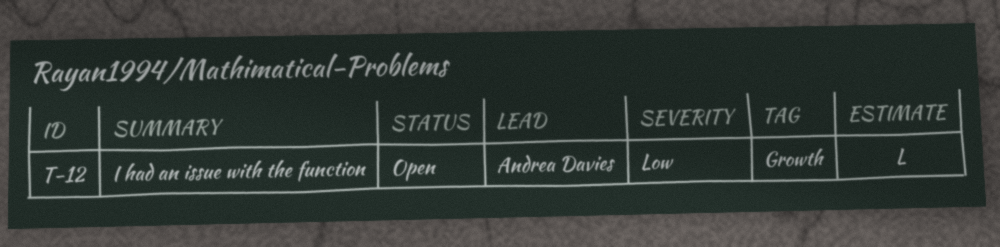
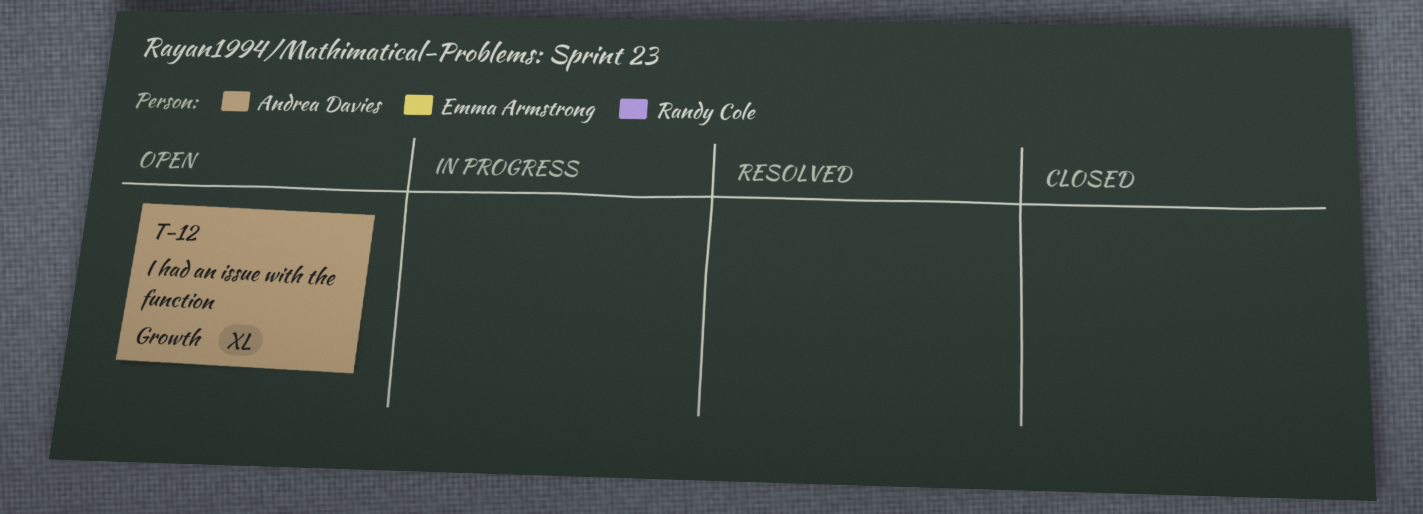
T-12, estimate: L -> XL

